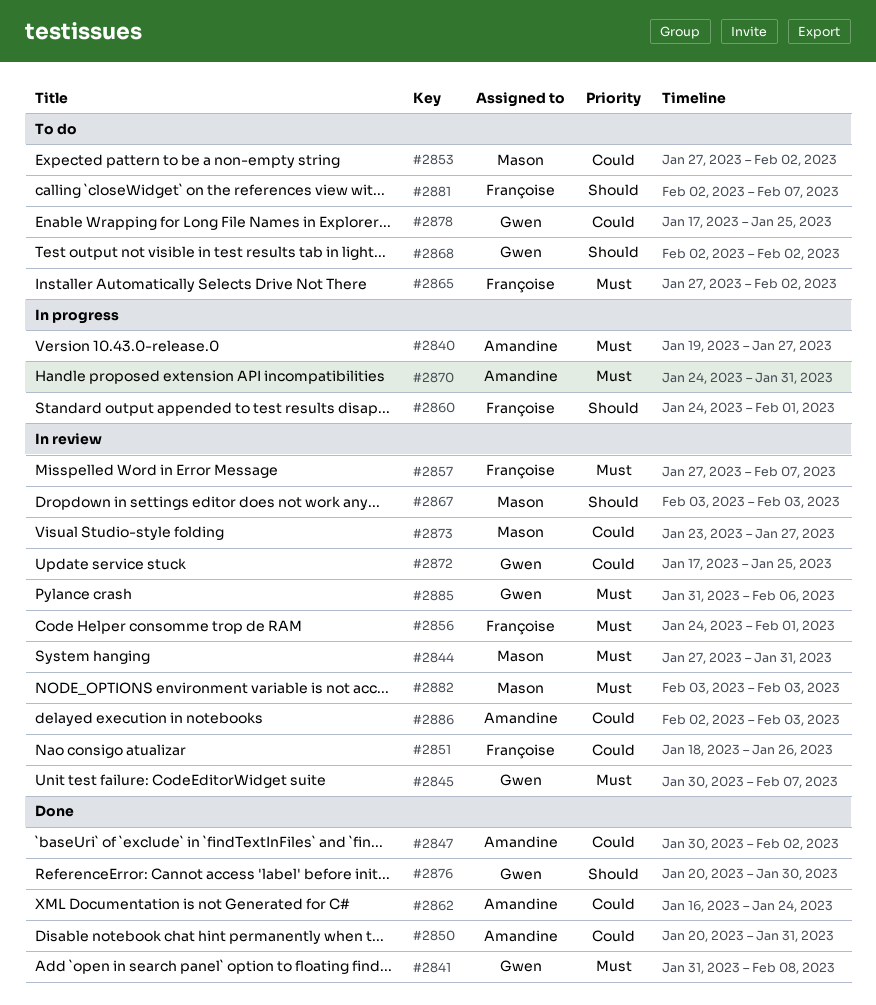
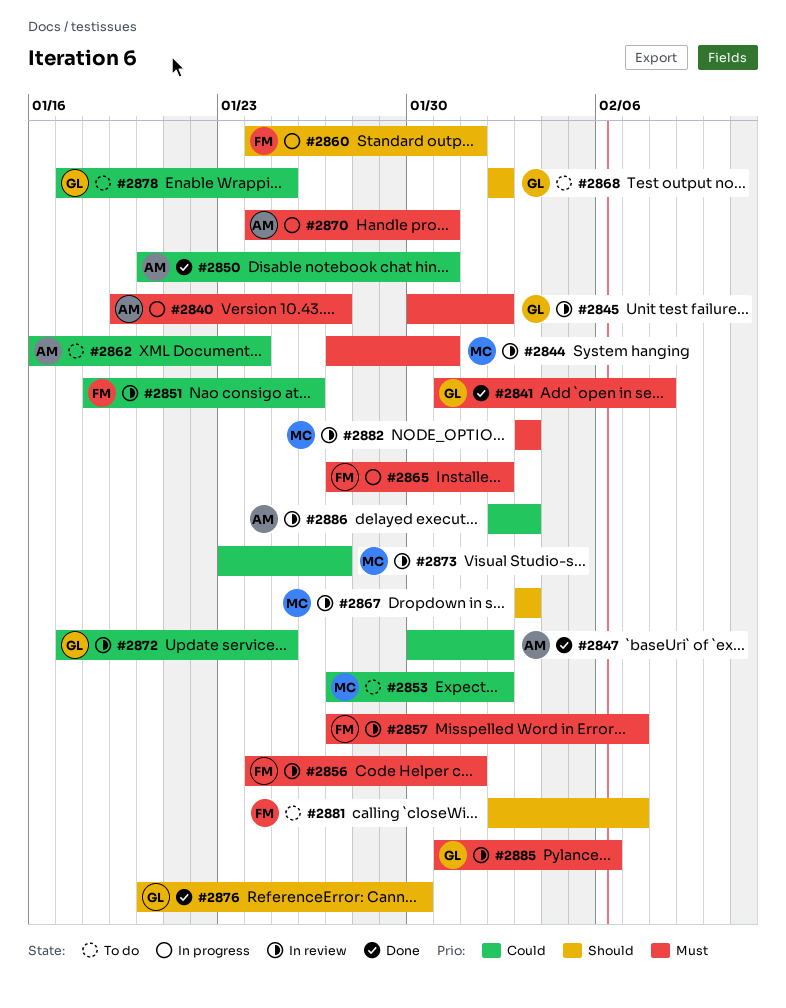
#2845, due: Feb 7 -> Feb 2
#2862, status: Done -> To do
#2865, status: To do -> In progress

